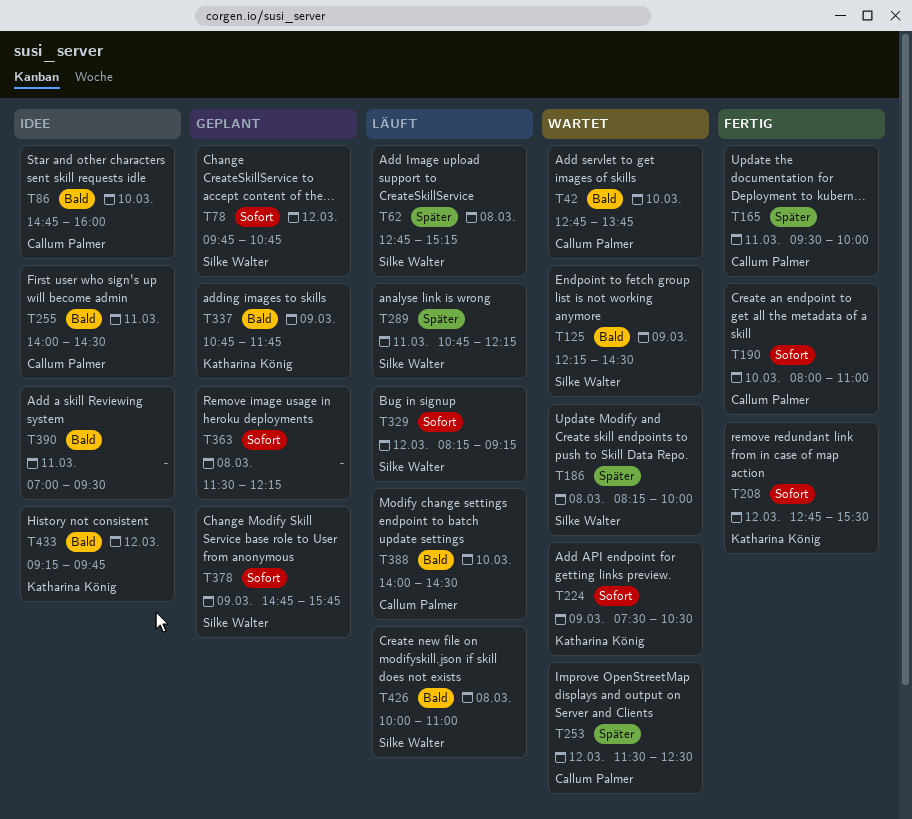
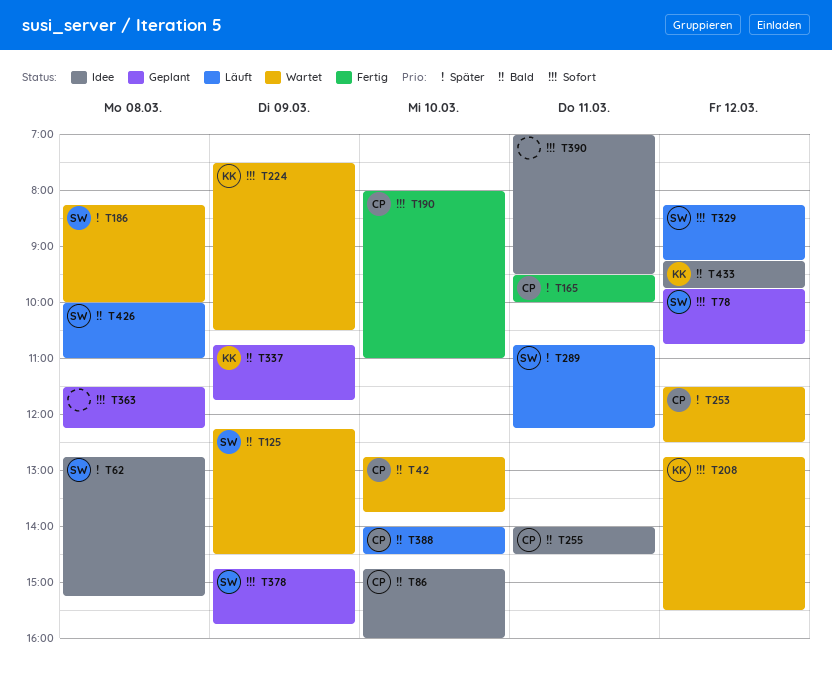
T62, status: Läuft -> Idee
T208, status: Fertig -> Wartet
T390, priority: Bald -> Sofort

